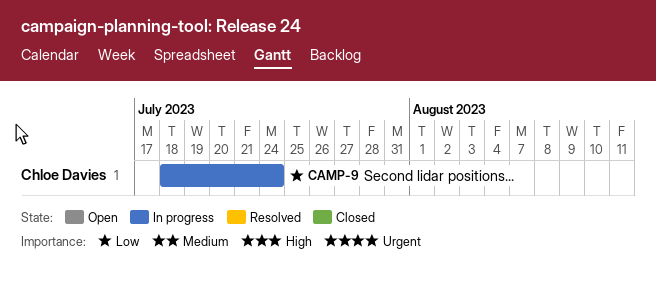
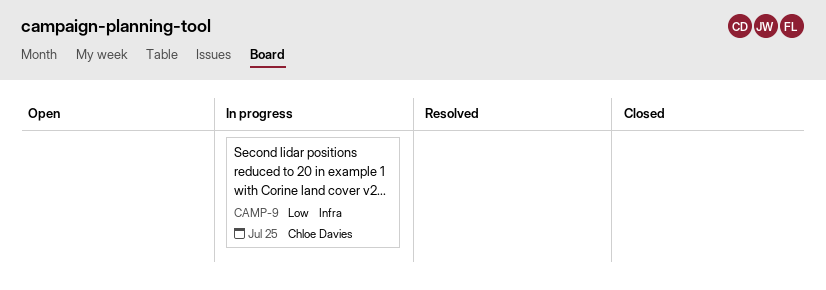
CAMP-9, due: Jul 24 -> Jul 25

